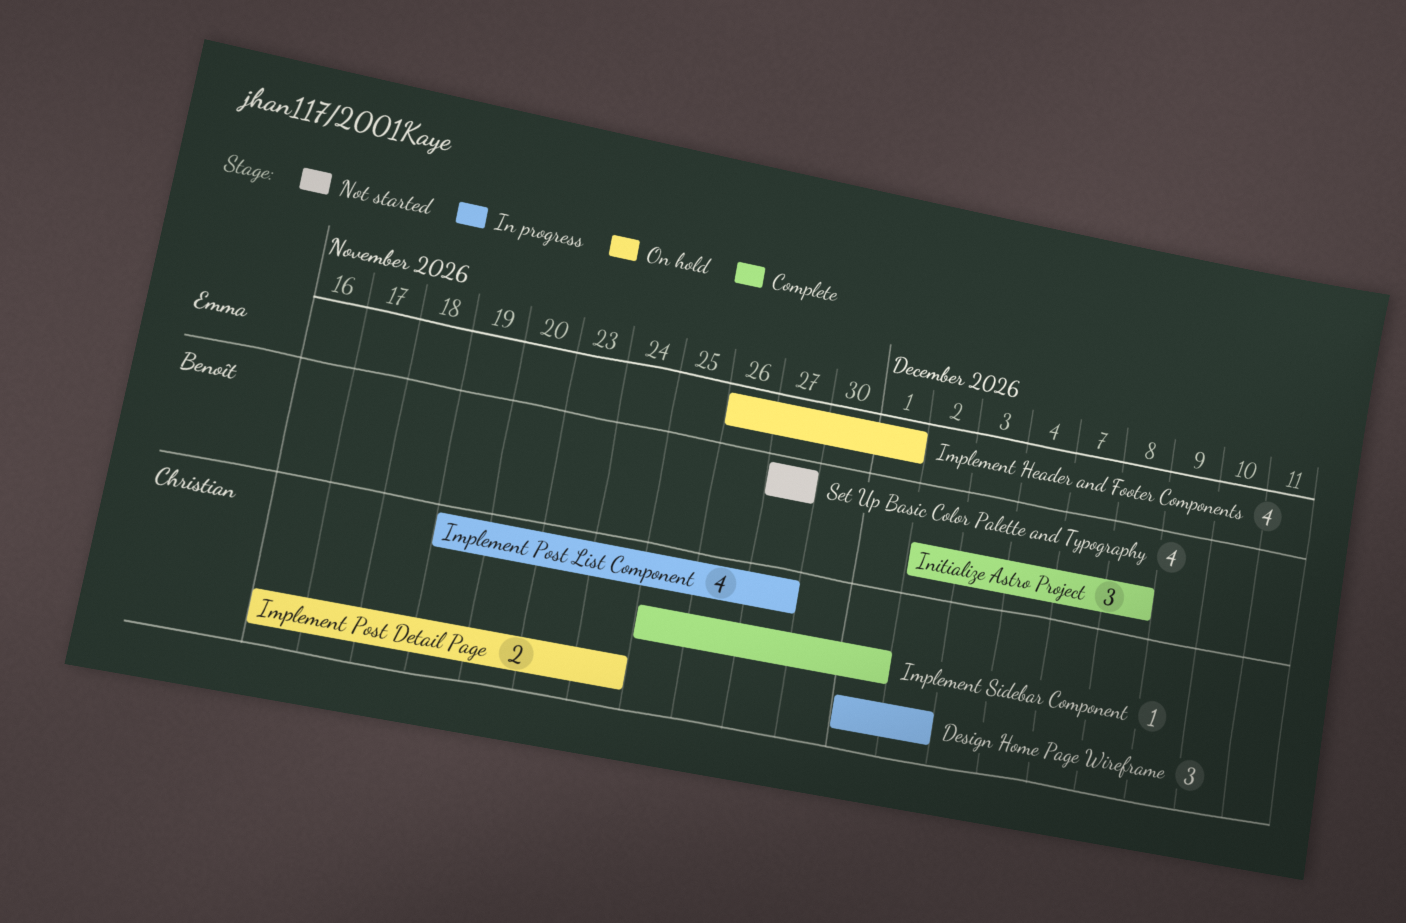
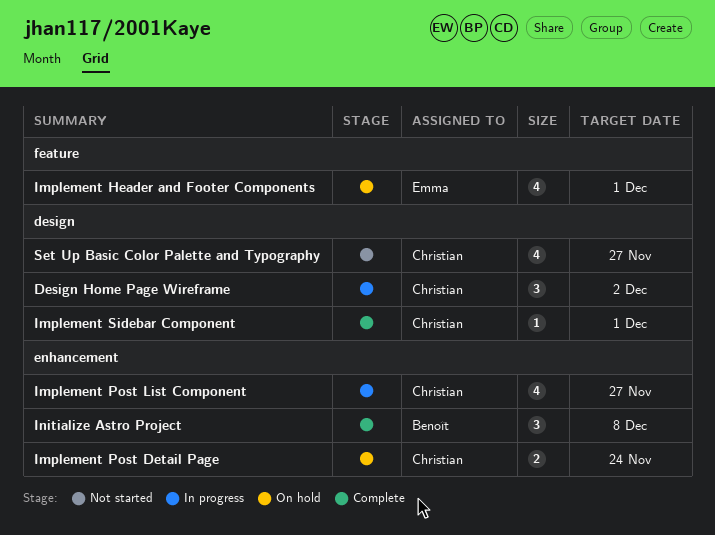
Set Up Basic Color Palette and Typography, owner: Benoît -> Christian

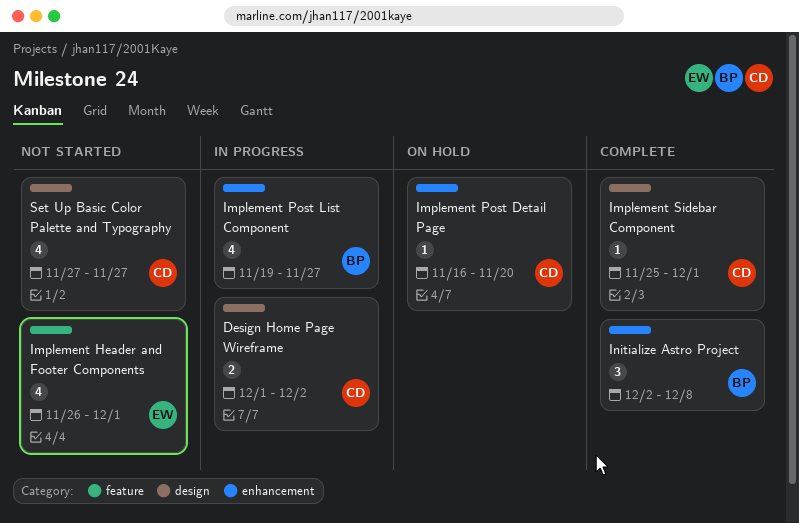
Design Home Page Wireframe, estimate: 3 -> 2
Implement Header and Footer Components, status: On hold -> Not started
Implement Post Detail Page, estimate: 2 -> 1
Implement Post Detail Page, due: Nov 24 -> Nov 20
Implement Post List Component, owner: Christian -> Benoît

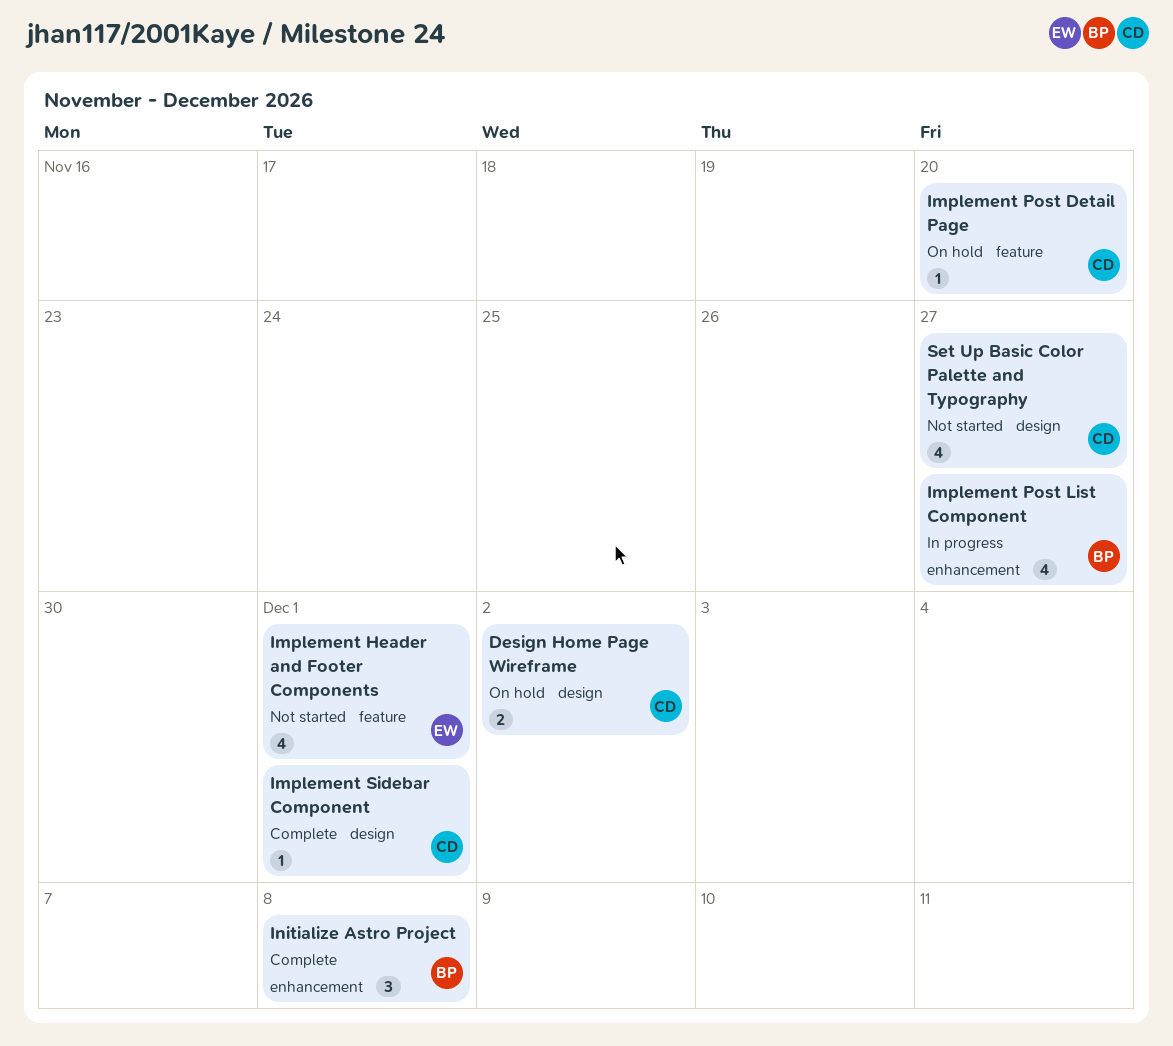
Design Home Page Wireframe, status: In progress -> On hold
Implement Post Detail Page, label: enhancement -> feature

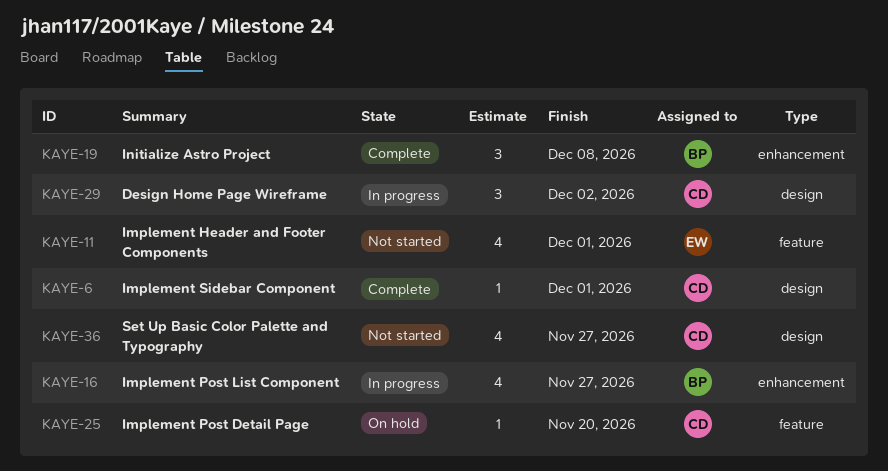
Design Home Page Wireframe, status: On hold -> In progress
Design Home Page Wireframe, estimate: 2 -> 3

